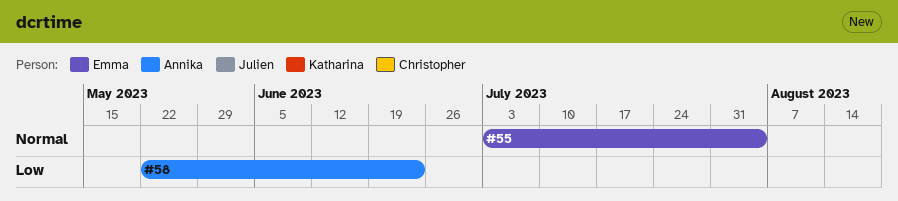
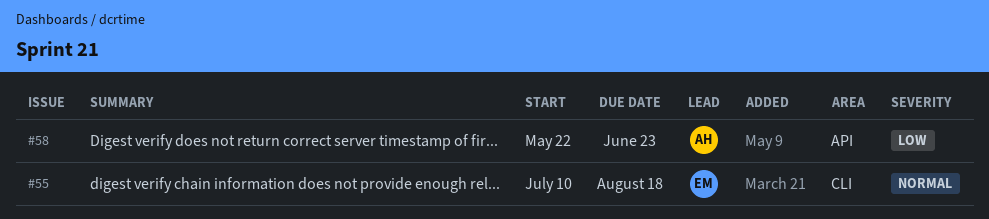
#55, start: Jul 3 -> Jul 10
#55, due: Aug 4 -> Aug 18

